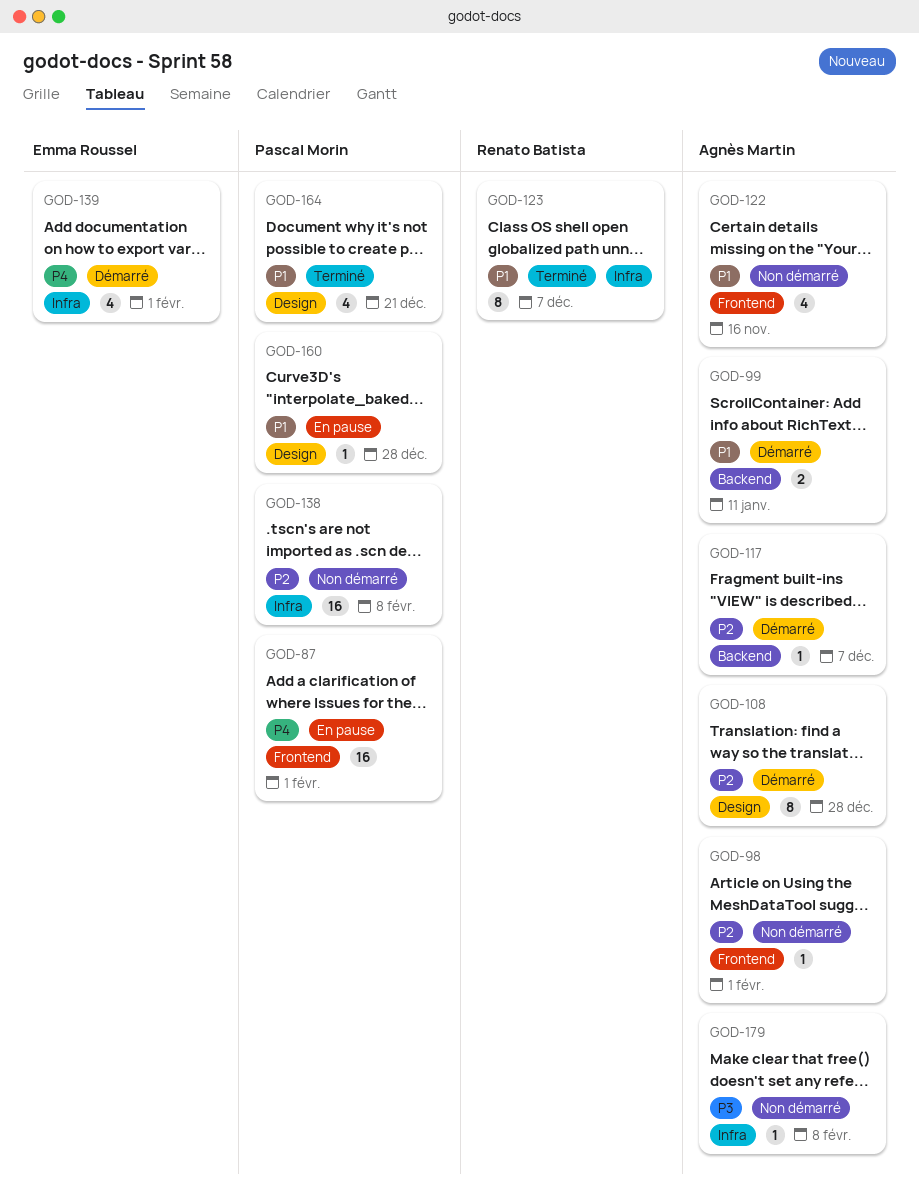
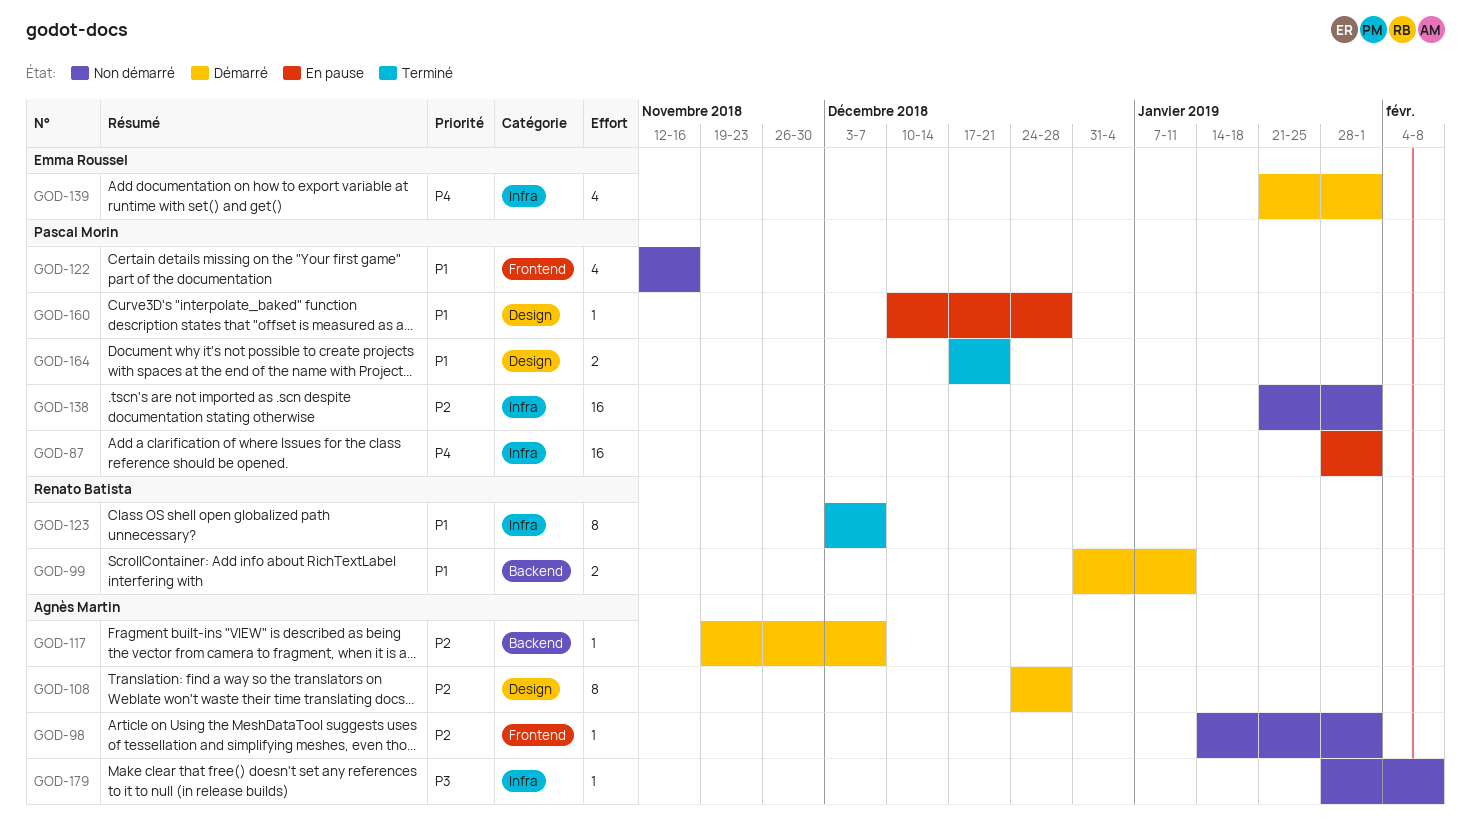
GOD-87, label: Frontend -> Infra
GOD-99, owner: Agnès Martin -> Renato Batista
GOD-122, owner: Agnès Martin -> Pascal Morin
GOD-138, due: Feb 8 -> Feb 1
GOD-164, estimate: 4 -> 2

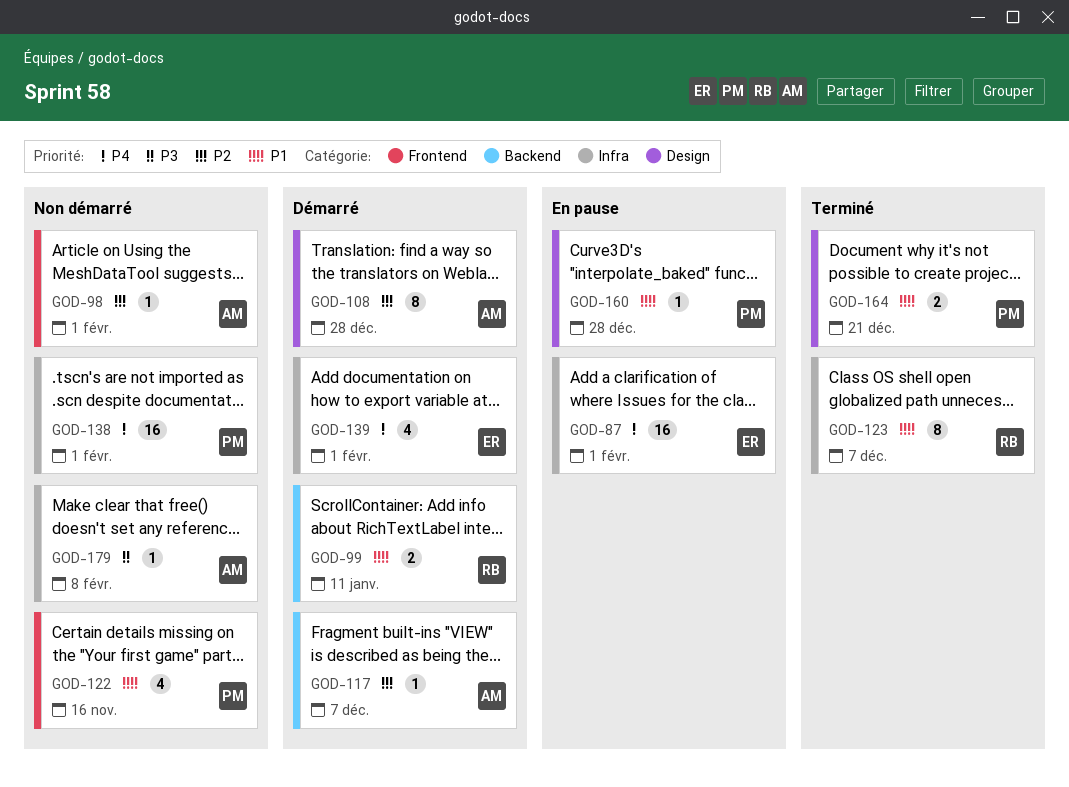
GOD-87, owner: Pascal Morin -> Emma Roussel
GOD-138, priority: P2 -> P4

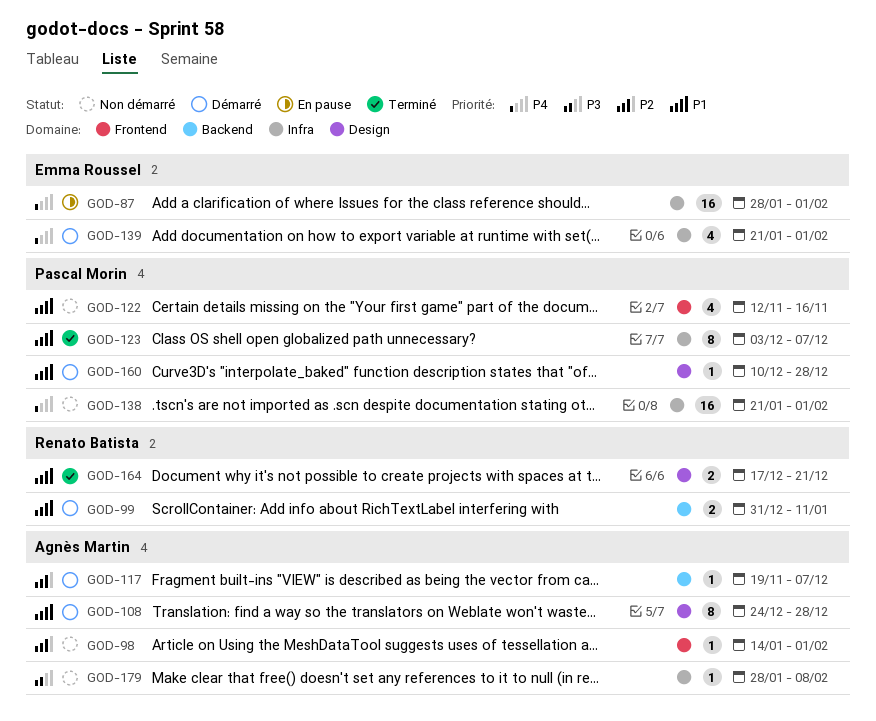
GOD-108, priority: P2 -> P1
GOD-123, owner: Renato Batista -> Pascal Morin
GOD-160, status: En pause -> Démarré
GOD-164, owner: Pascal Morin -> Renato Batista

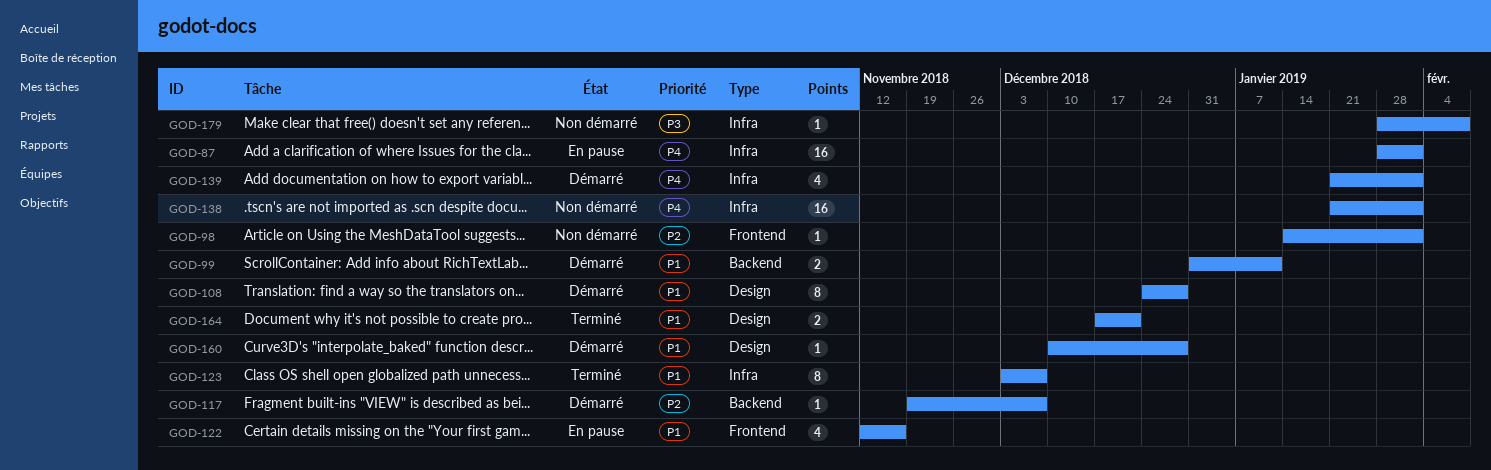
GOD-122, status: Non démarré -> En pause

